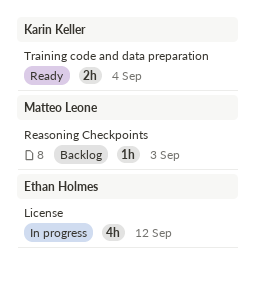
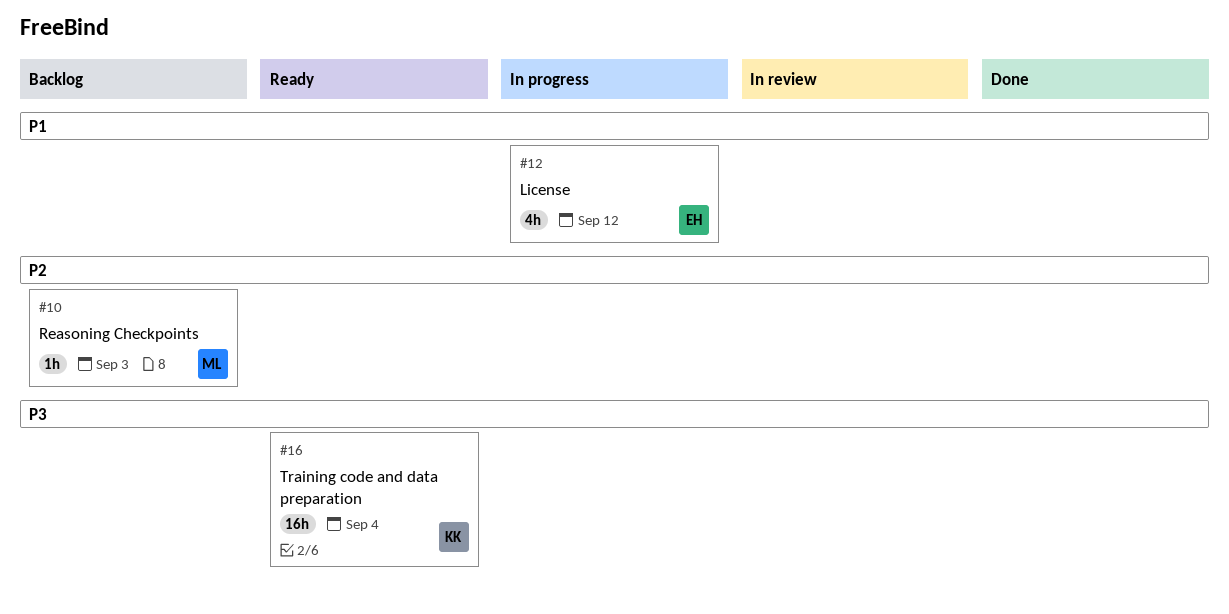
Training code and data preparation, estimate: 2h -> 16h

